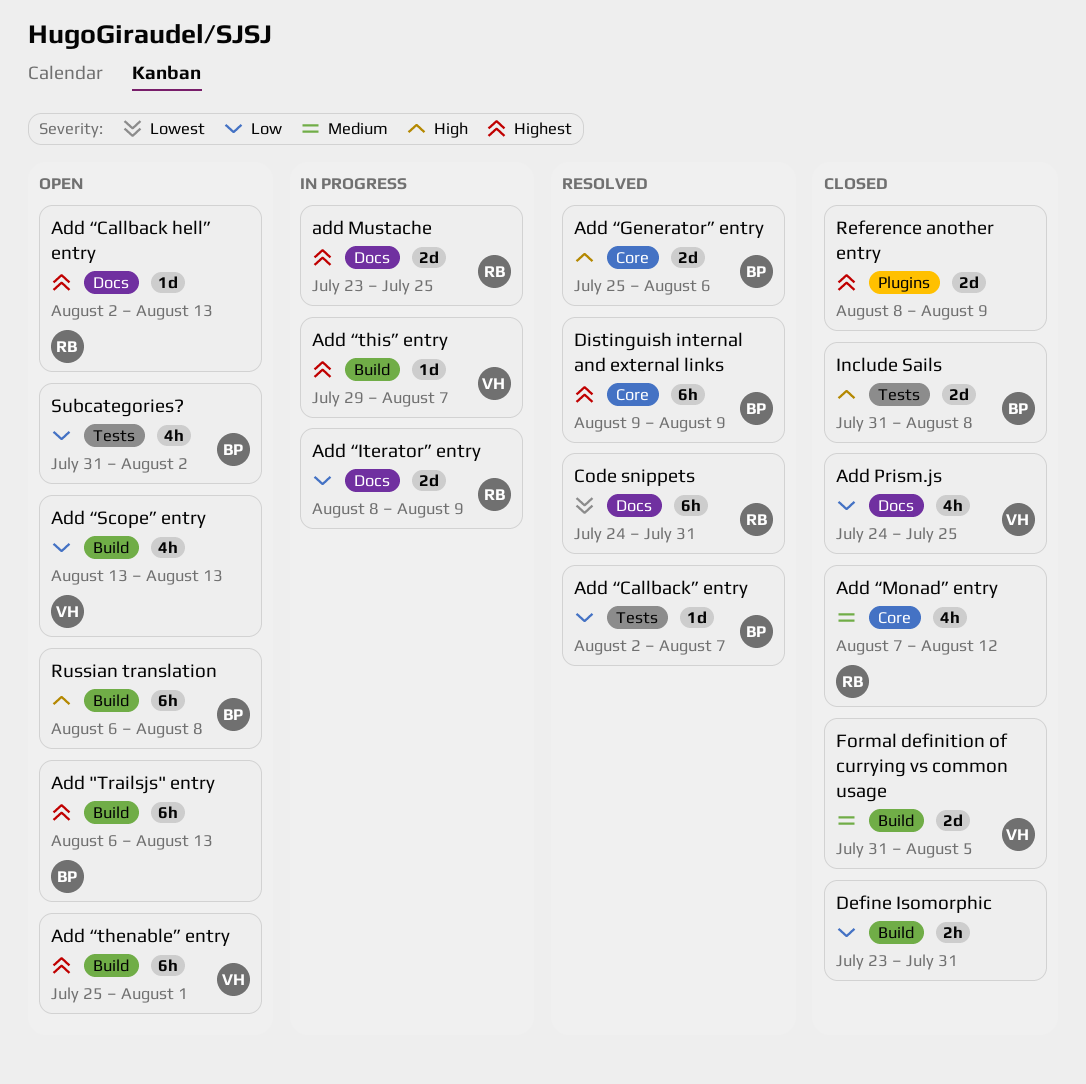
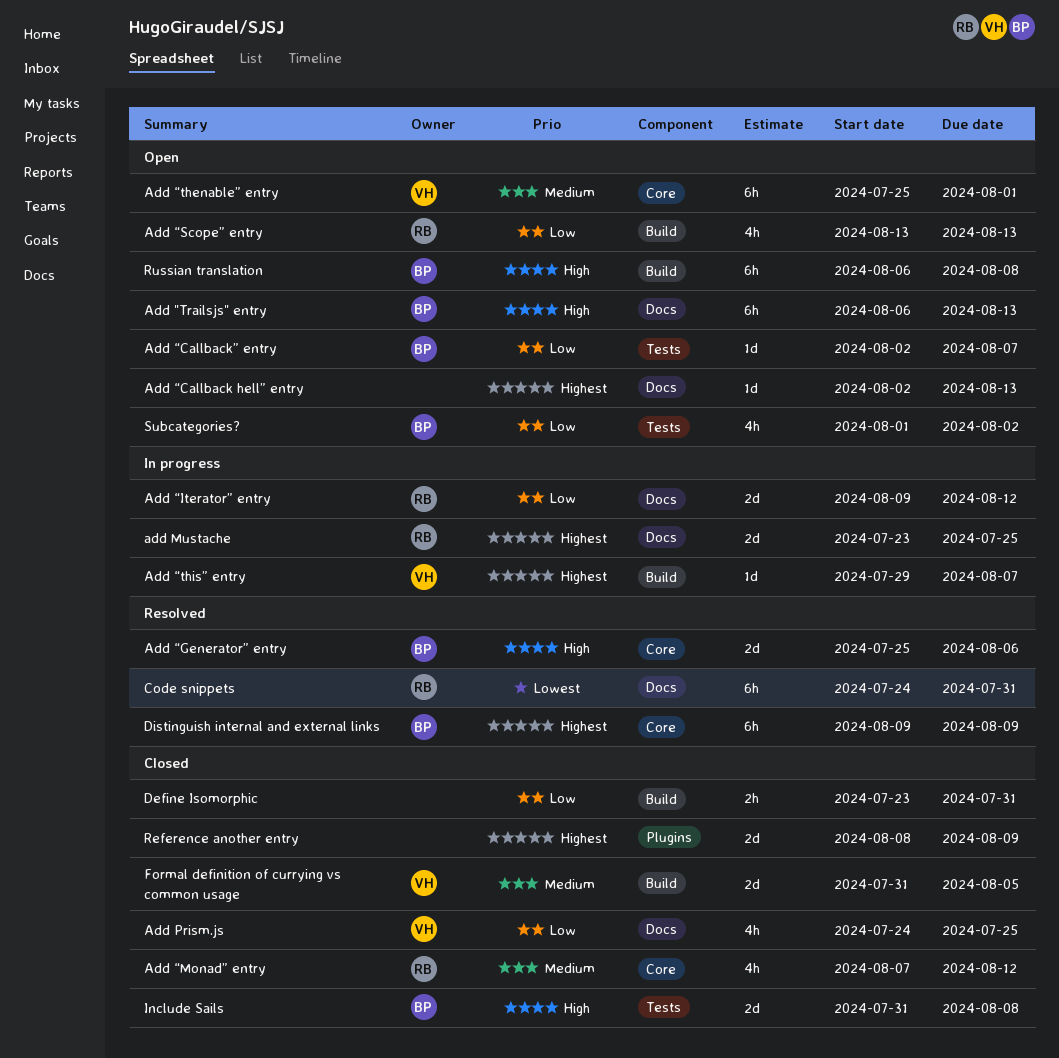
Add "Trailsjs" entry, priority: Highest -> High
Add "Trailsjs" entry, label: Build -> Docs
Add “Callback hell” entry, owner: RB -> none
Add “Callback” entry, status: Resolved -> Open
Add “Iterator” entry, start: Aug 8 -> Aug 9
Add “Iterator” entry, due: Aug 9 -> Aug 12
Add “Scope” entry, owner: VH -> RB
Add “thenable” entry, priority: Highest -> Medium
Add “thenable” entry, label: Build -> Core
Subcategories?, start: Jul 31 -> Aug 1

